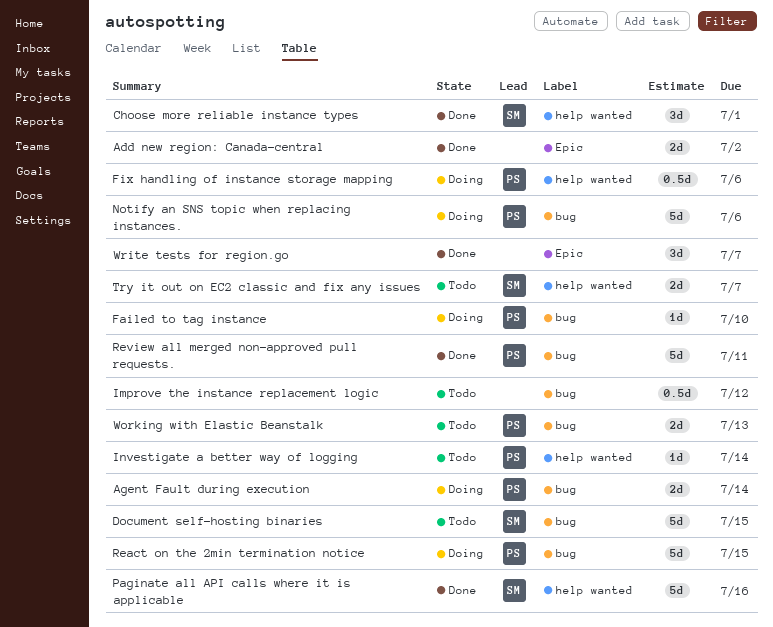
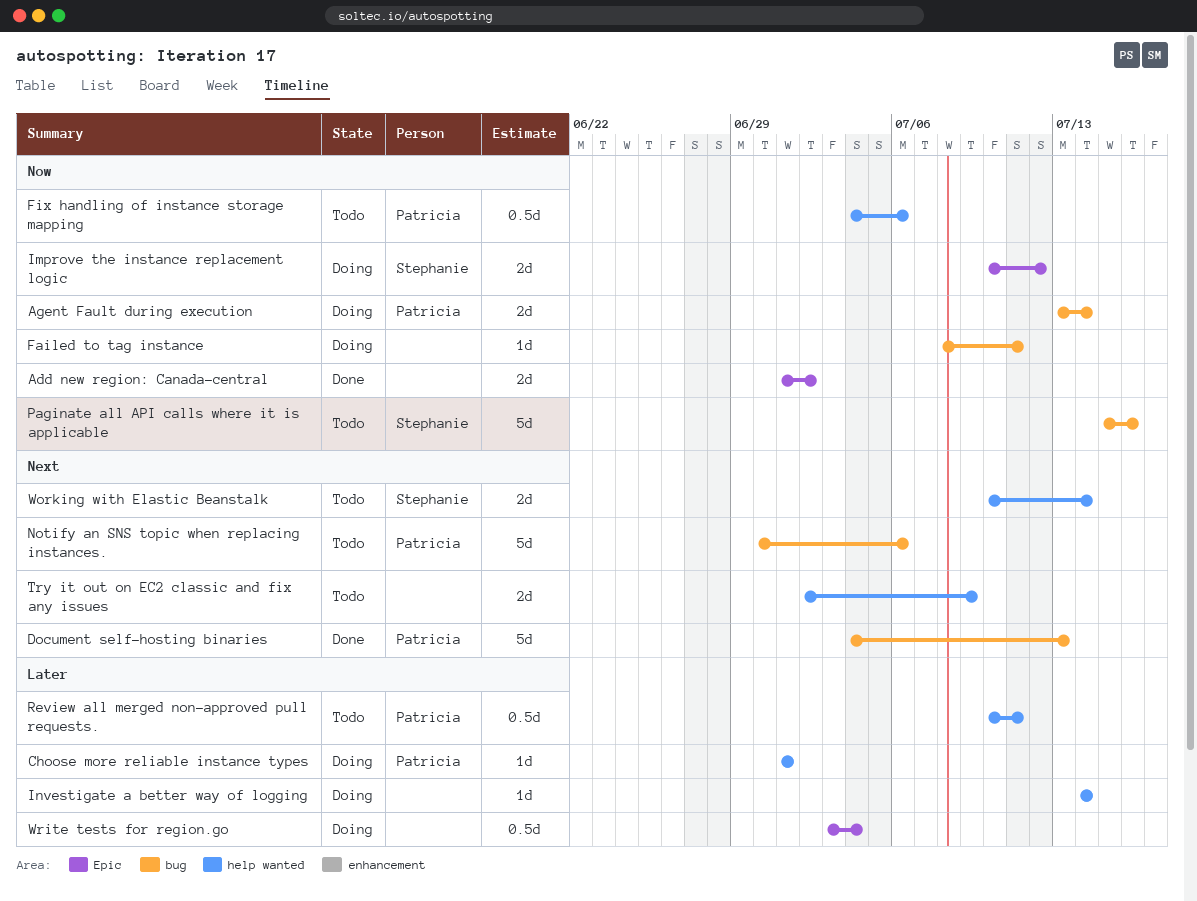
Choose more reliable instance types, status: Done -> Doing
Choose more reliable instance types, owner: Stephanie -> Patricia
Choose more reliable instance types, estimate: 3d -> 1d
Document self-hosting binaries, status: Todo -> Done
Document self-hosting binaries, owner: Stephanie -> Patricia
Document self-hosting binaries, due: Jul 15 -> Jul 13
Failed to tag instance, owner: Patricia -> none
Failed to tag instance, due: Jul 10 -> Jul 11
Fix handling of instance storage mapping, status: Doing -> Todo
Improve the instance replacement logic, status: Todo -> Doing
Improve the instance replacement logic, owner: none -> Stephanie
Improve the instance replacement logic, label: bug -> Epic
Improve the instance replacement logic, estimate: 0.5d -> 2d
Investigate a better way of logging, status: Todo -> Doing
Investigate a better way of logging, owner: Patricia -> none
Notify an SNS topic when replacing instances., status: Doing -> Todo
Paginate all API calls where it is applicable, status: Done -> Todo
Paginate all API calls where it is applicable, label: help wanted -> bug
React on the 2min termination notice: present -> none
Review all merged non-approved pull requests., status: Done -> Todo
Review all merged non-approved pull requests., label: bug -> help wanted
Review all merged non-approved pull requests., estimate: 5d -> 0.5d
Try it out on EC2 classic and fix any issues, owner: Stephanie -> none
Try it out on EC2 classic and fix any issues, due: Jul 7 -> Jul 9
Working with Elastic Beanstalk, owner: Patricia -> Stephanie
Working with Elastic Beanstalk, label: bug -> help wanted
Working with Elastic Beanstalk, due: Jul 13 -> Jul 14
Write tests for region.go, status: Done -> Doing
Write tests for region.go, estimate: 3d -> 0.5d
Write tests for region.go, due: Jul 7 -> Jul 4

